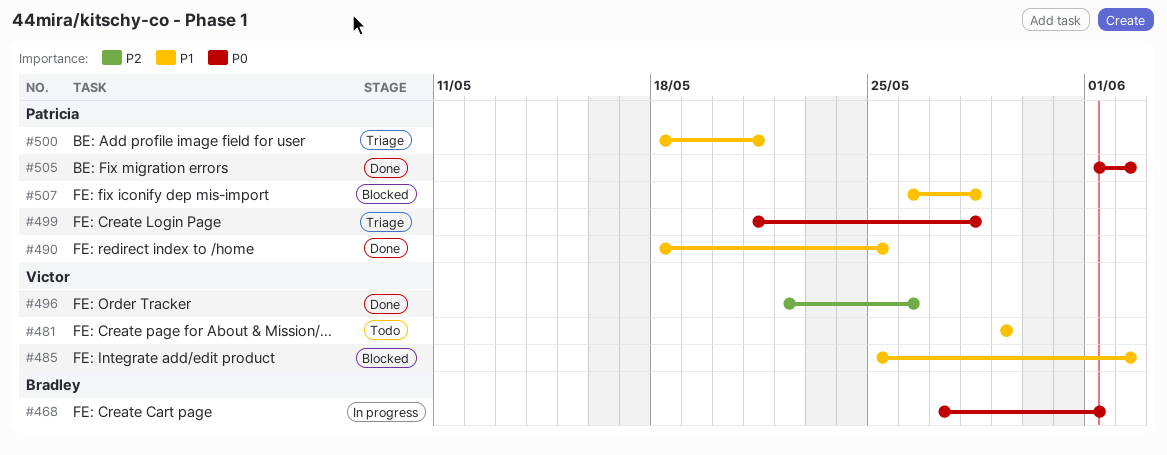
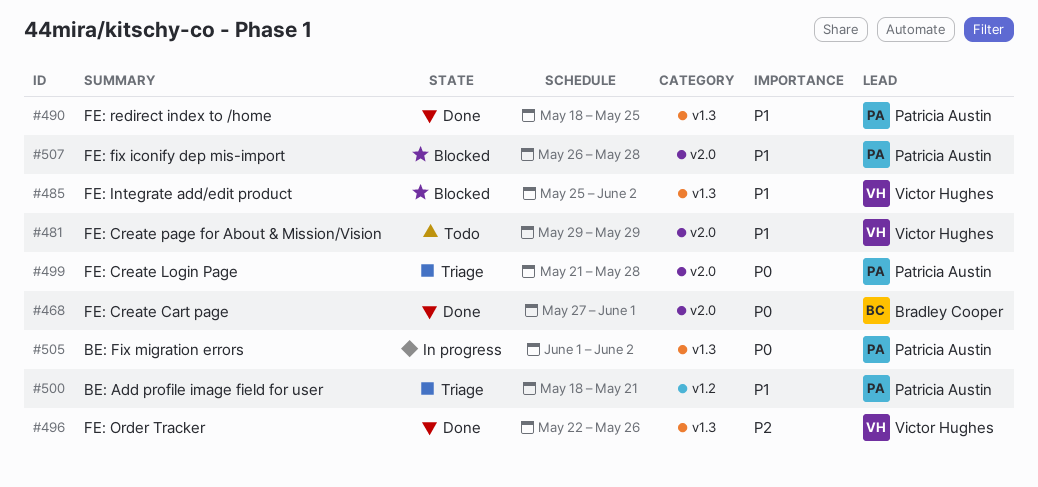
#468, status: In progress -> Done
#505, status: Done -> In progress

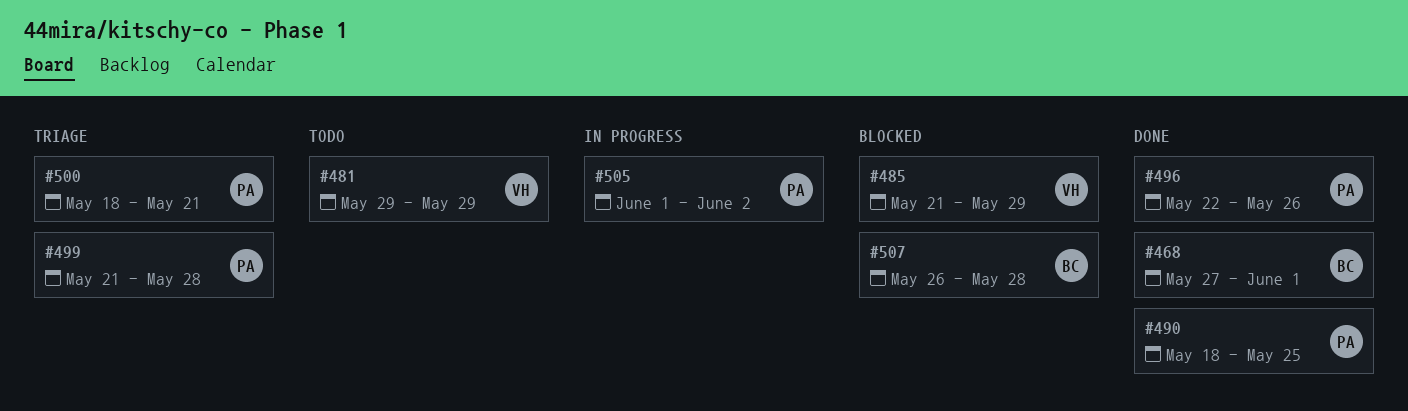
#485, start: May 25 -> May 21
#485, due: Jun 2 -> May 29
#496, owner: Victor Hughes -> Patricia Austin
#507, owner: Patricia Austin -> Bradley Cooper

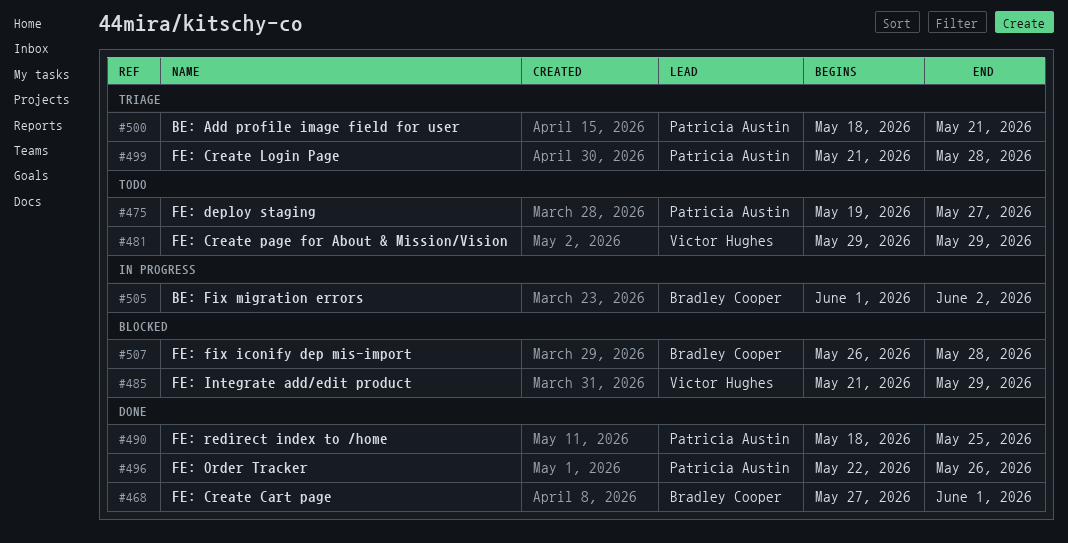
#475: none -> present
#505, owner: Patricia Austin -> Bradley Cooper

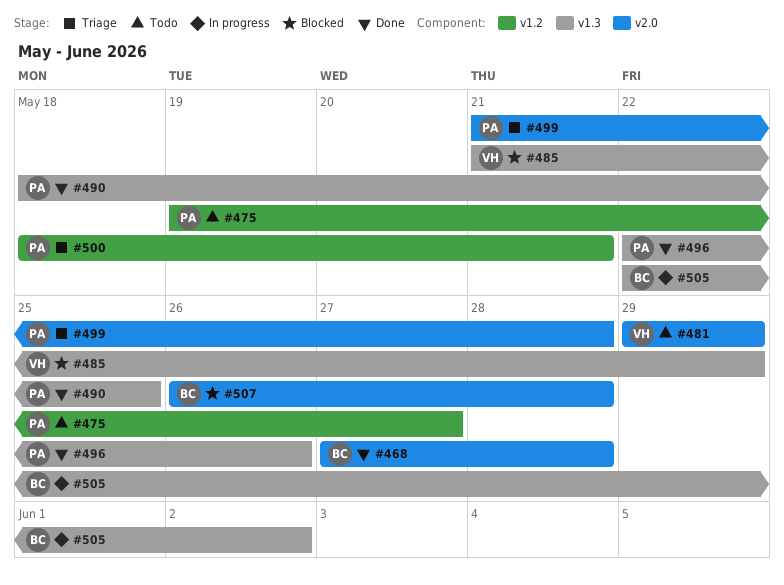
#468, due: Jun 1 -> May 28
#505, start: Jun 1 -> May 22

